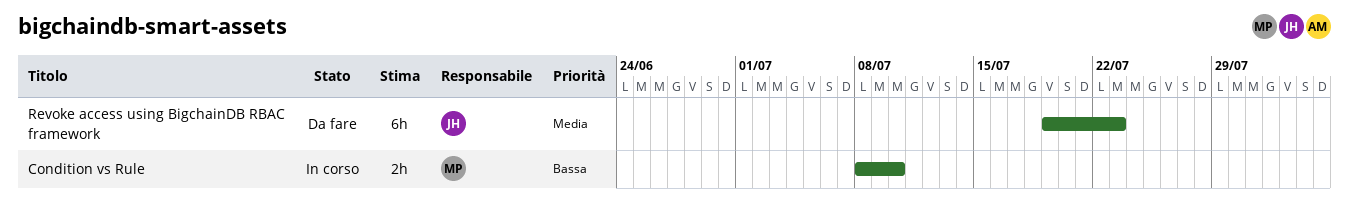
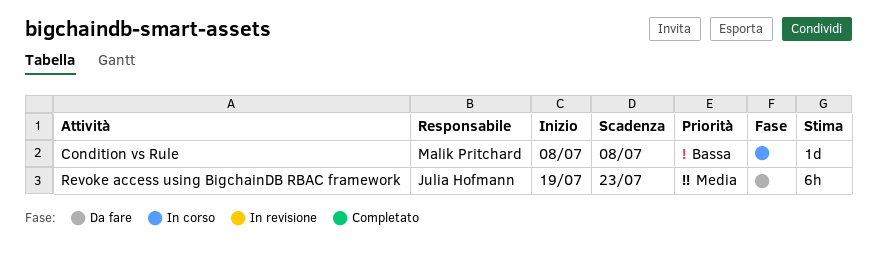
Condition vs Rule, estimate: 2h -> 1d
Condition vs Rule, due: Jul 10 -> Jul 8

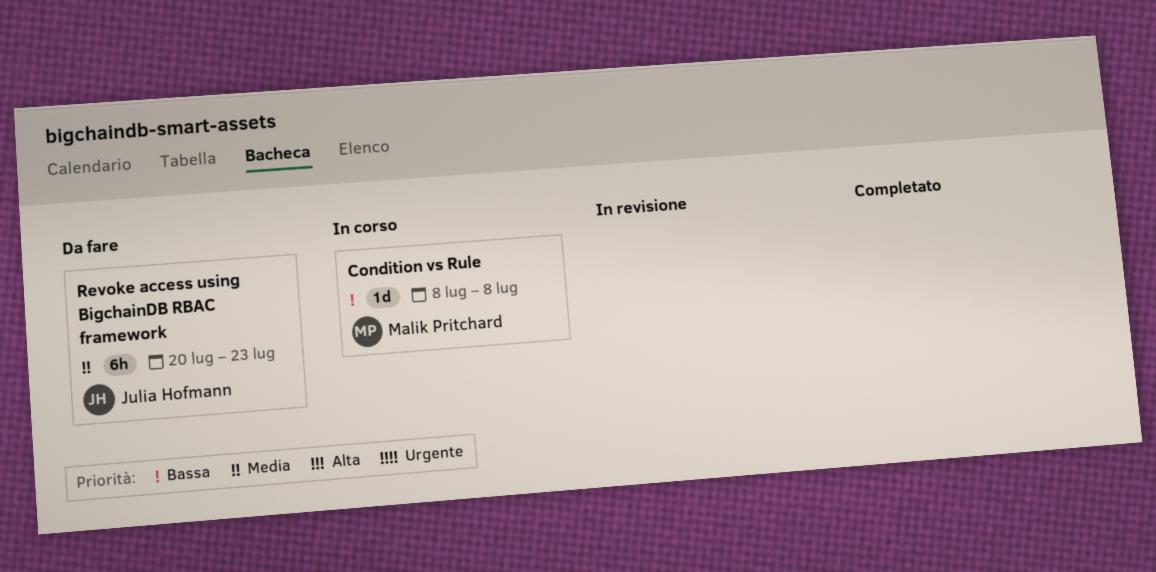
Revoke access using BigchainDB RBAC framework, start: Jul 19 -> Jul 20

